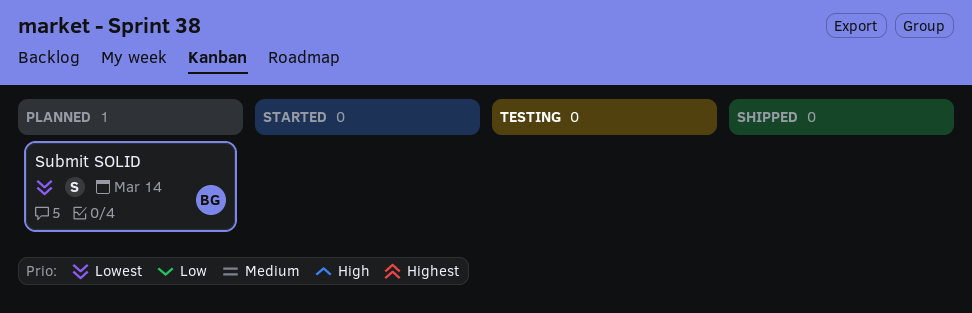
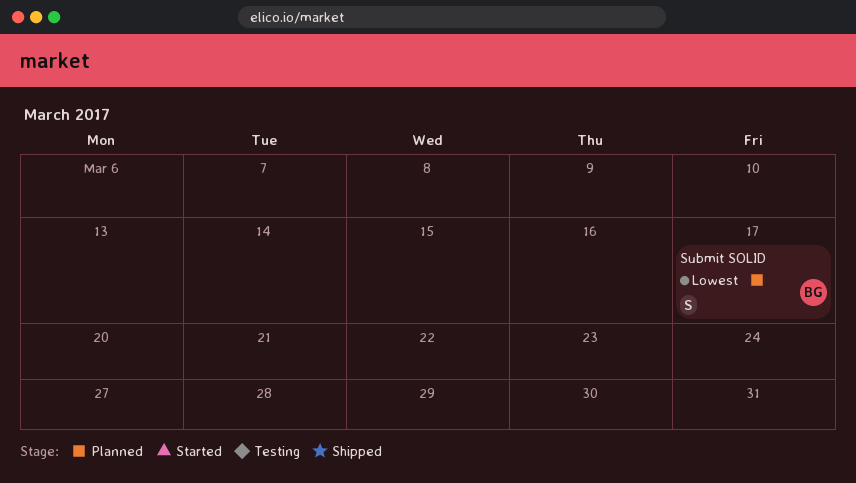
Submit SOLID, due: Mar 14 -> Mar 17

